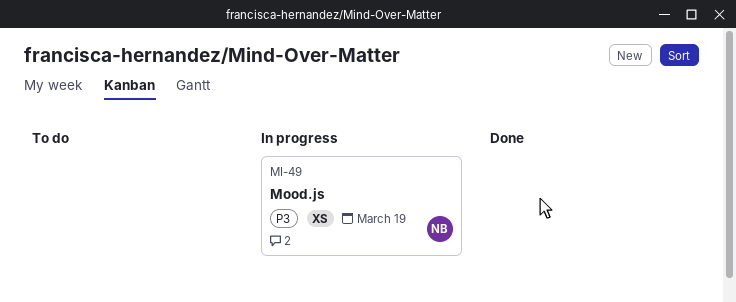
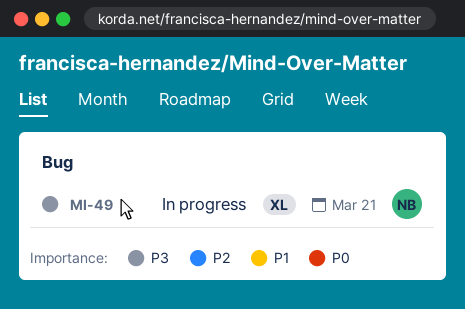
MI-49, estimate: XS -> XL
MI-49, due: Mar 19 -> Mar 21

